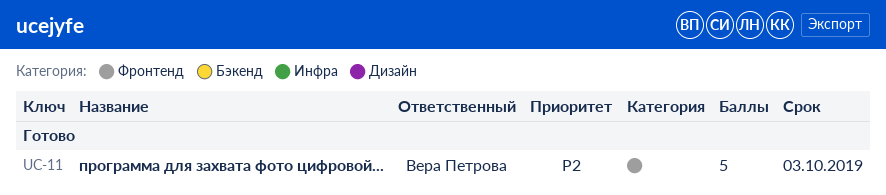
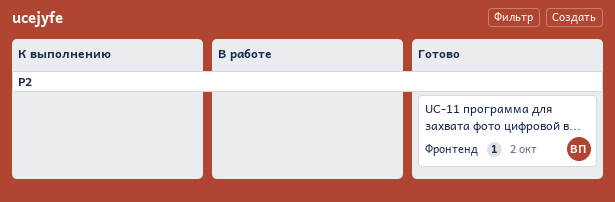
UC-11, estimate: 5 -> 1
UC-11, due: Oct 3 -> Oct 2

